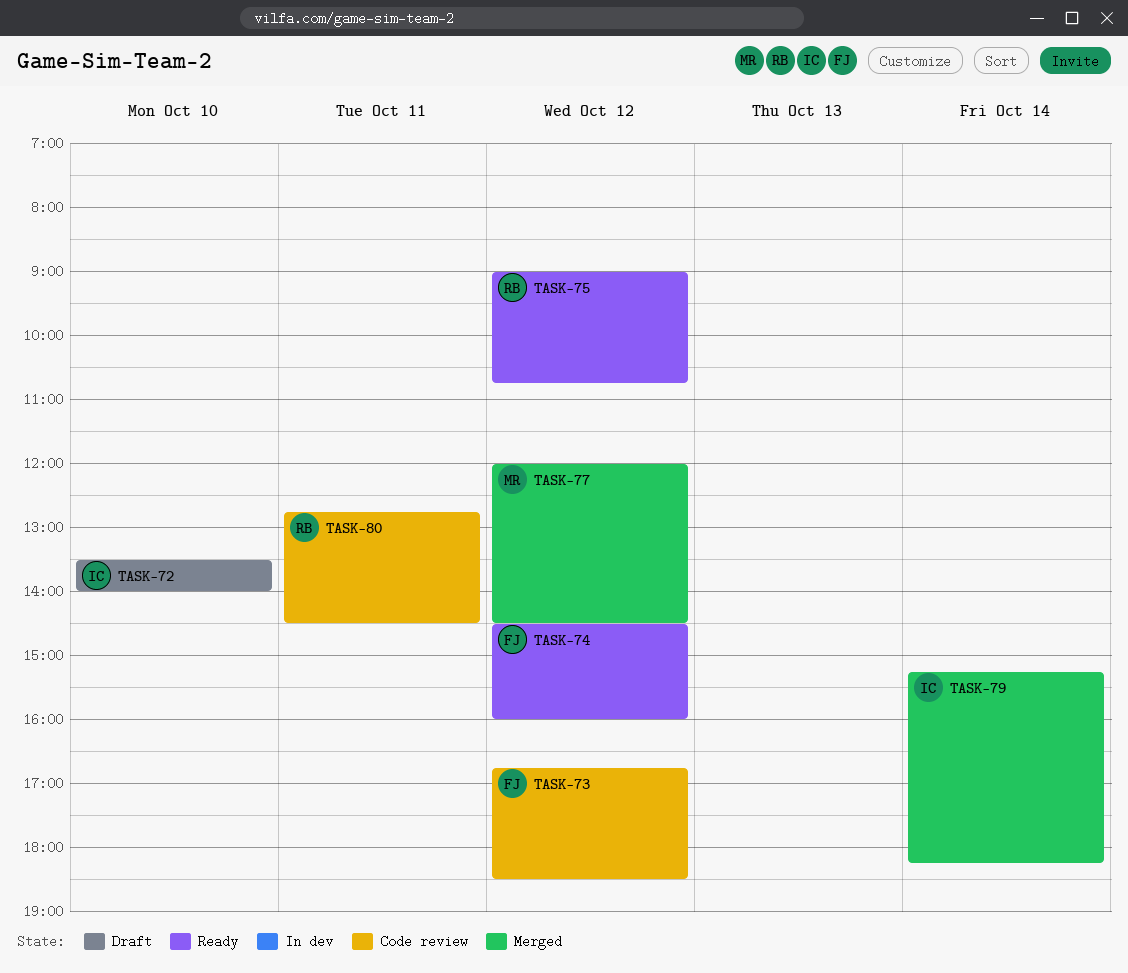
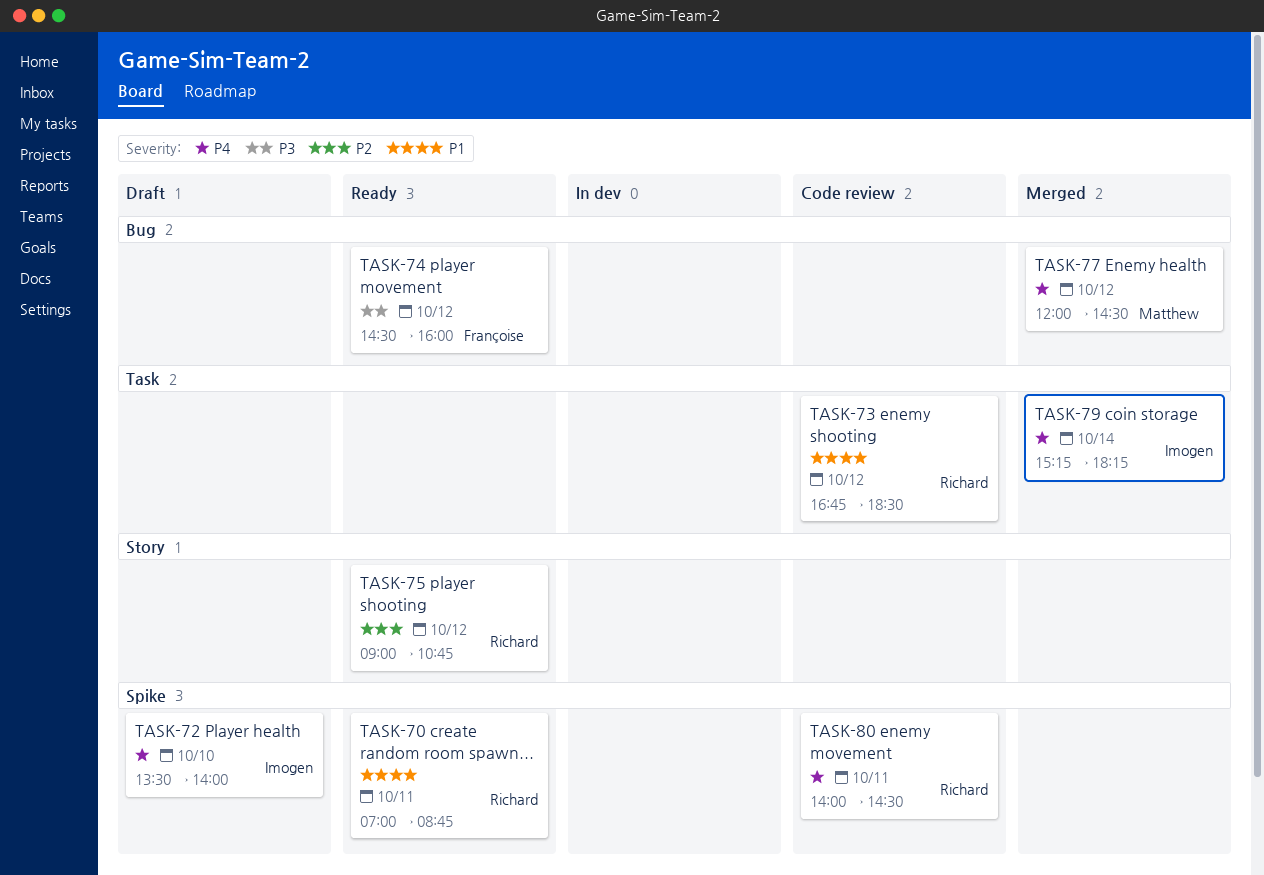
TASK-70: none -> present
TASK-73, owner: Françoise -> Richard
TASK-80, begins: 12:45 -> 14:00

